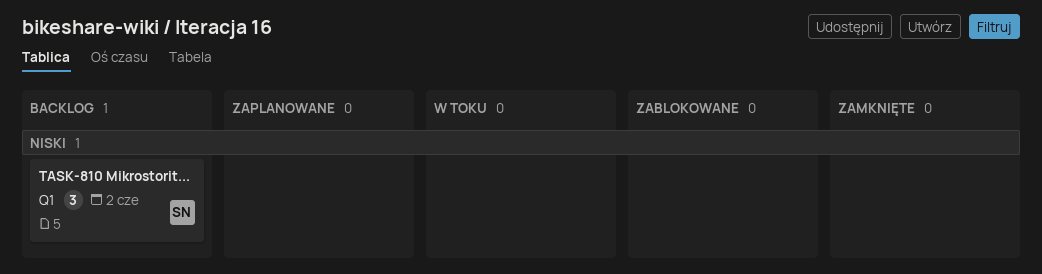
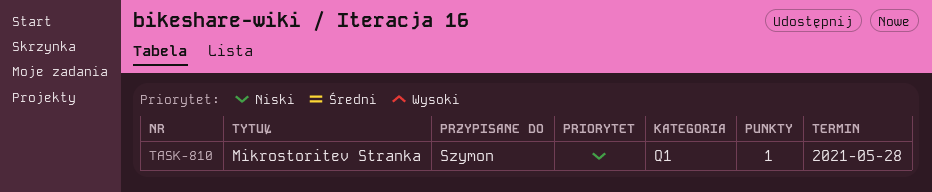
TASK-810, estimate: 3 -> 1
TASK-810, due: Jun 2 -> May 28

